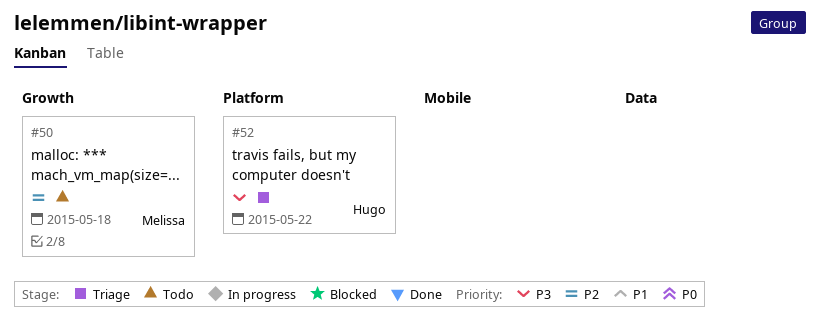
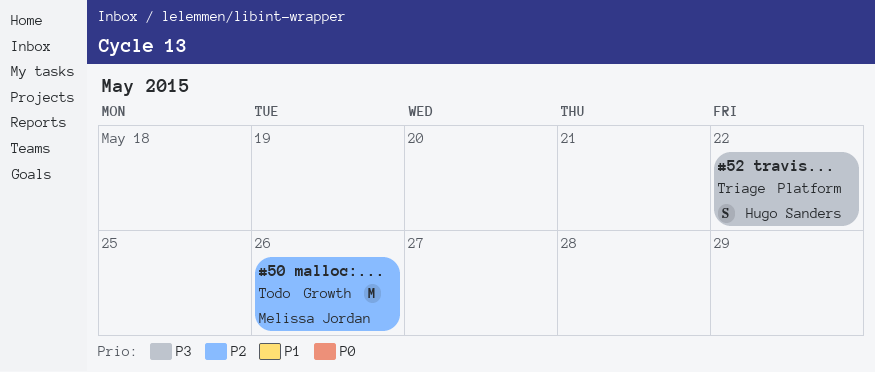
#50, due: May 18 -> May 26

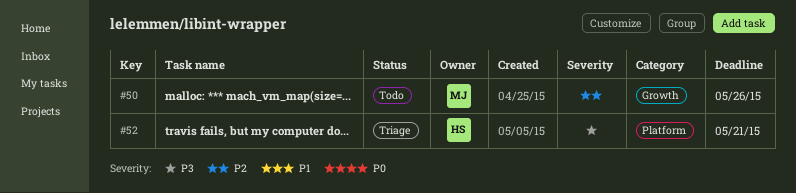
#52, due: May 22 -> May 21

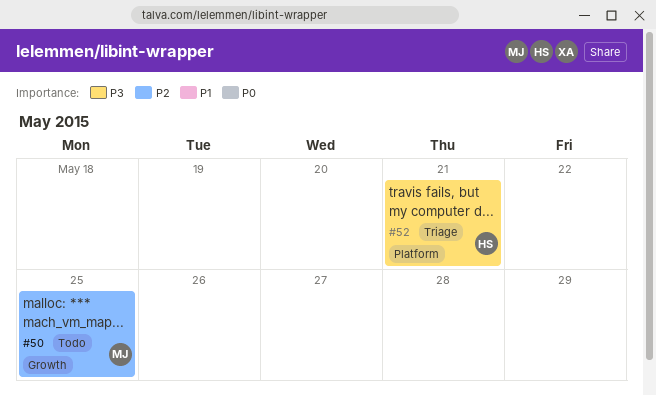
#50, due: May 26 -> May 25

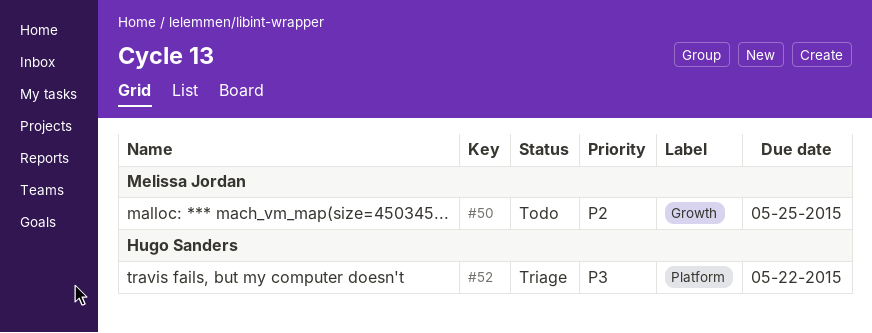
#52, due: May 21 -> May 22

